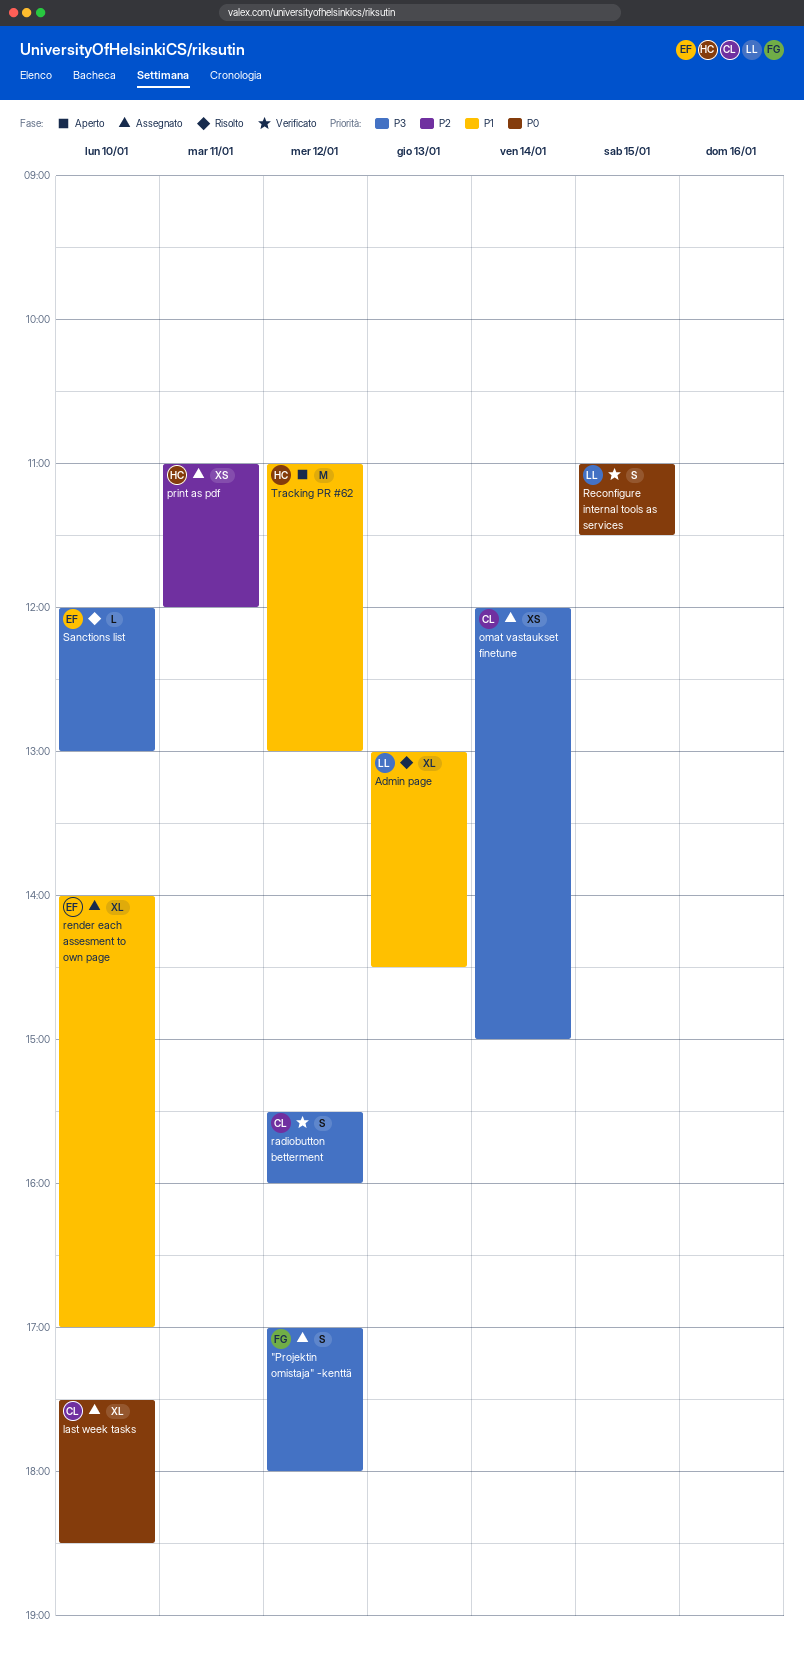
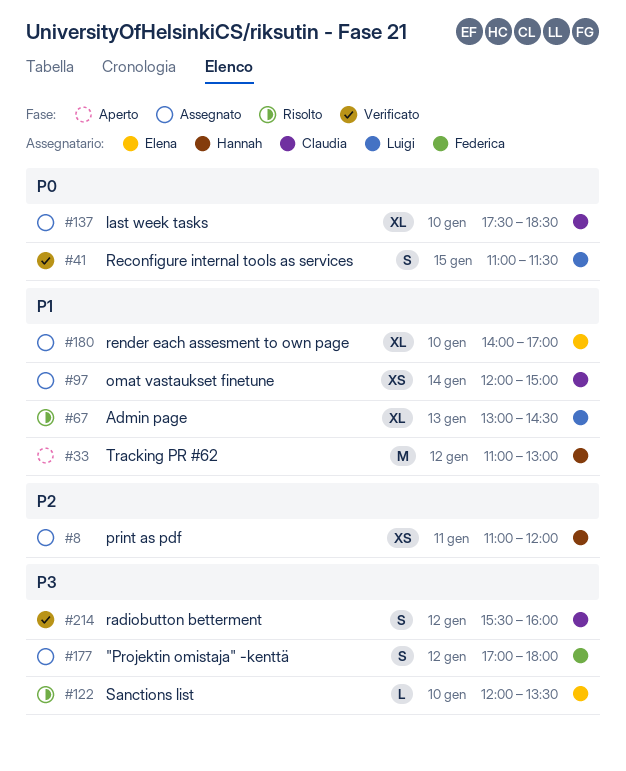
omat vastaukset finetune, priority: P3 -> P1
Sanctions list, ends: 13:00 -> 13:30

